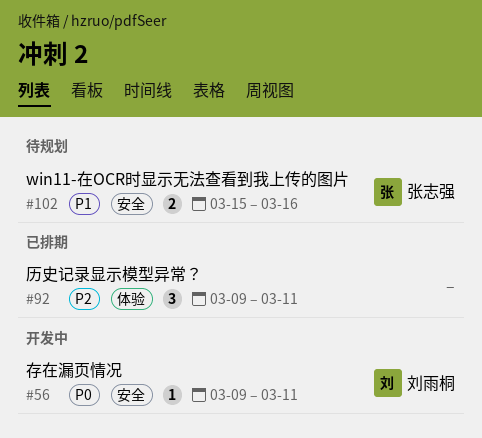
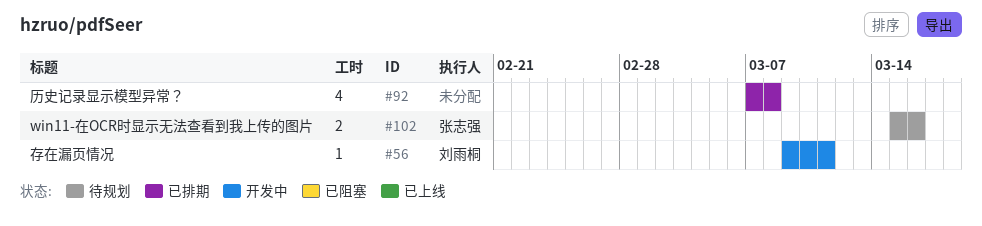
#92, estimate: 3 -> 4
#92, start: Mar 9 -> Mar 7
#92, due: Mar 11 -> Mar 8

